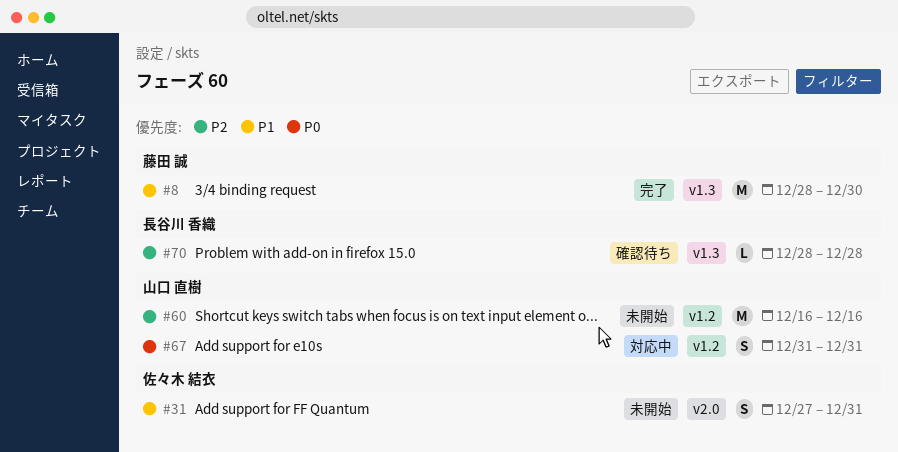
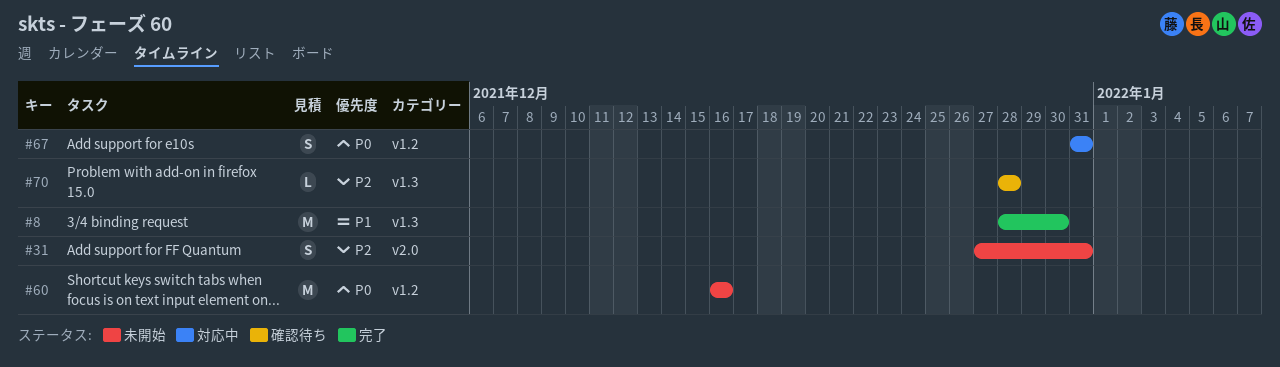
#31, priority: P1 -> P2
#60, priority: P2 -> P0

